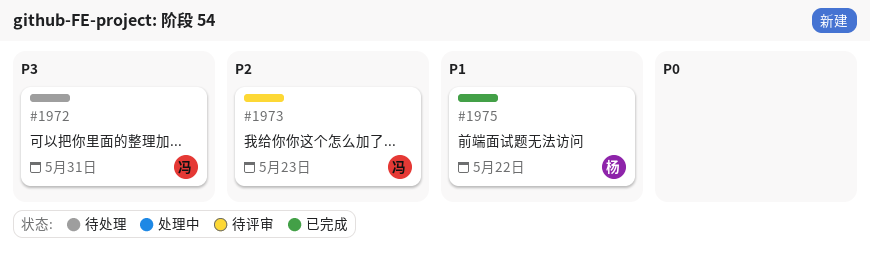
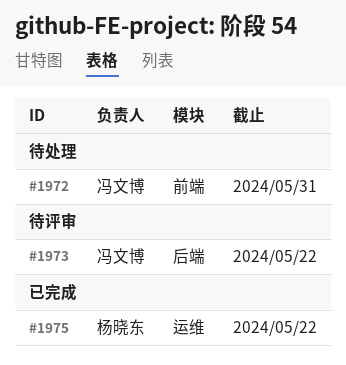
#1973, due: May 23 -> May 22

